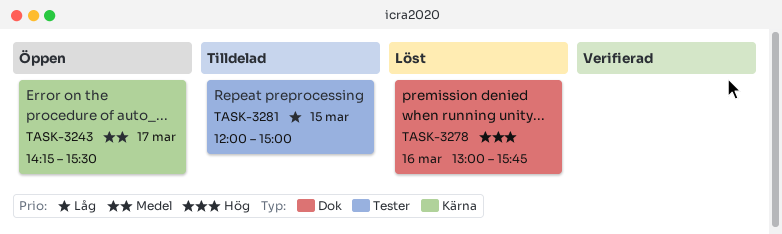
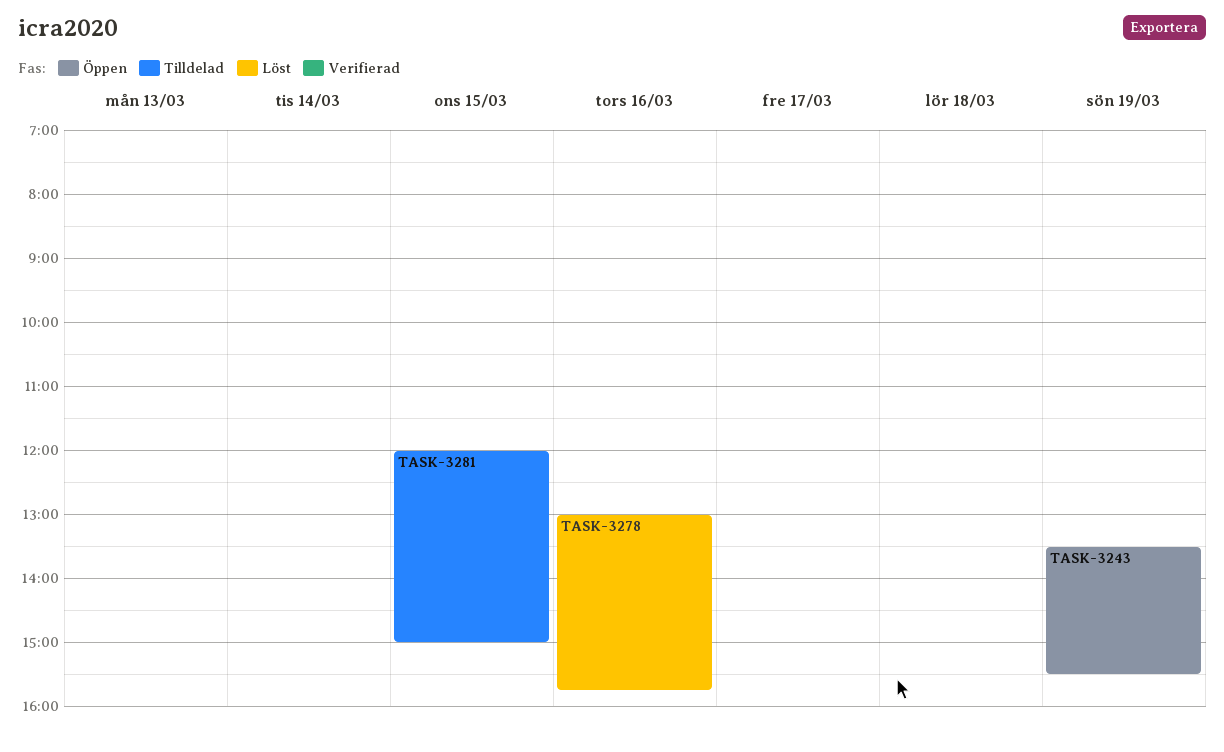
TASK-3243, day: Mar 17 -> Mar 19
TASK-3243, begins: 14:15 -> 13:30

